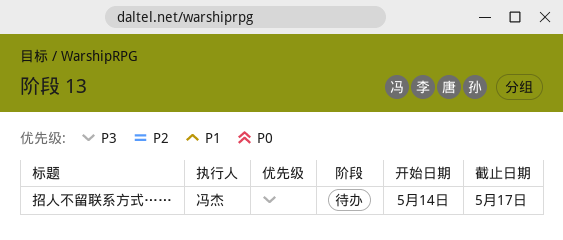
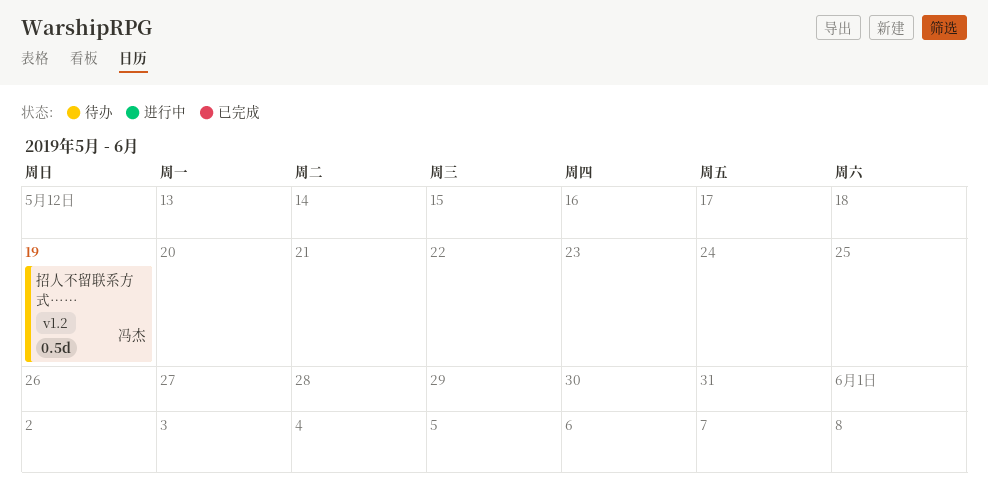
招人不留联系方式……, due: May 17 -> May 19

